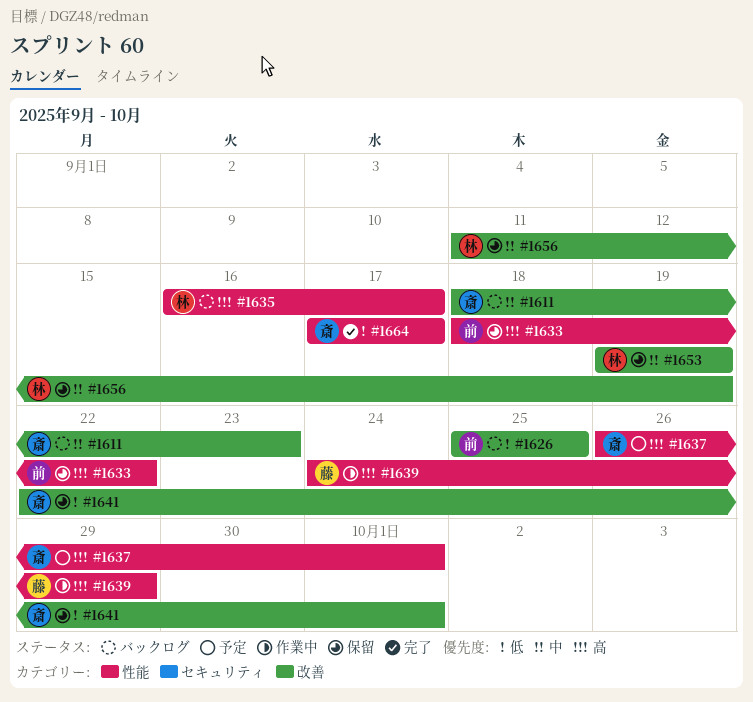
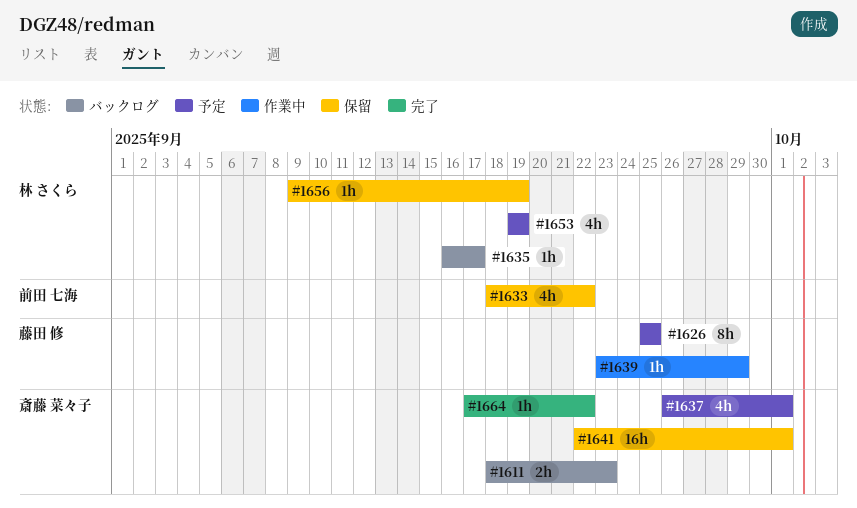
#1626, status: バックログ -> 予定
#1626, owner: 前田 七海 -> 藤田 修
#1639, start: Sep 24 -> Sep 23
#1653, status: 保留 -> 予定
#1656, start: Sep 11 -> Sep 9
#1664, due: Sep 17 -> Sep 22

